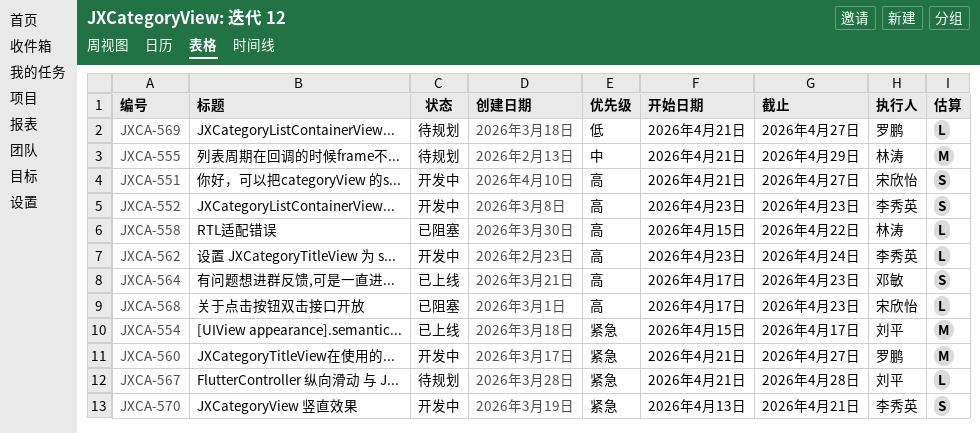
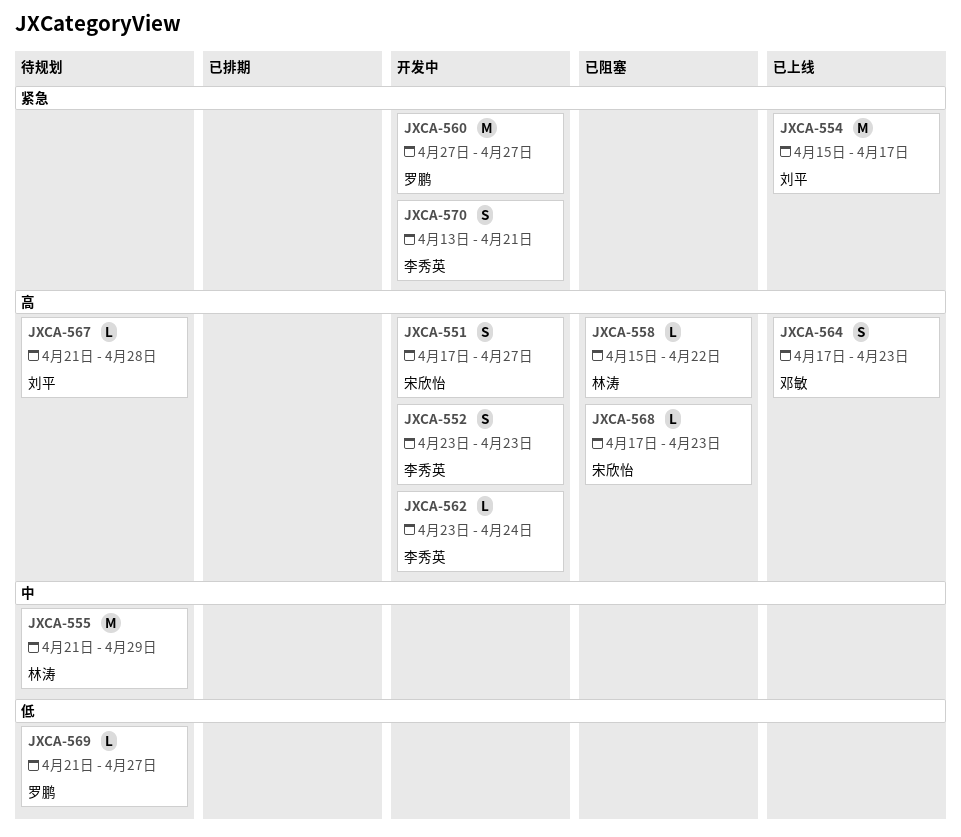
JXCA-551, start: Apr 21 -> Apr 17
JXCA-560, start: Apr 21 -> Apr 27
JXCA-567, priority: 紧急 -> 高

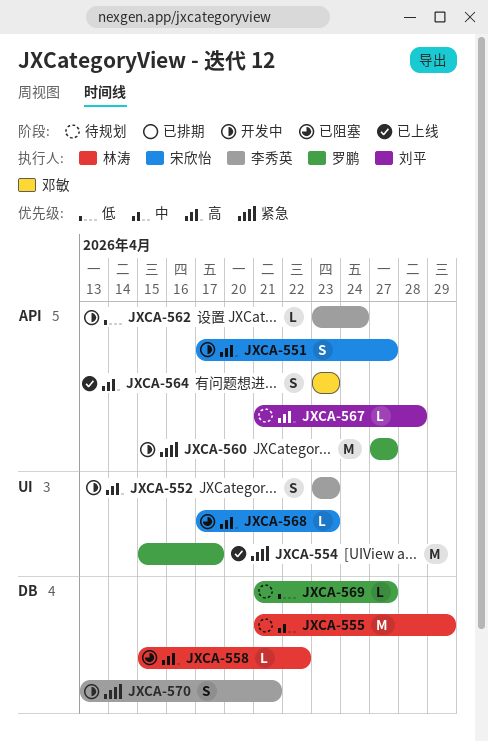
JXCA-554, owner: 刘平 -> 罗鹏
JXCA-562, priority: 高 -> 低
JXCA-564, start: Apr 17 -> Apr 23

